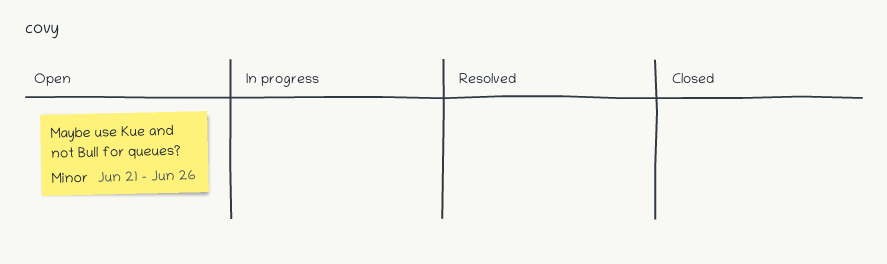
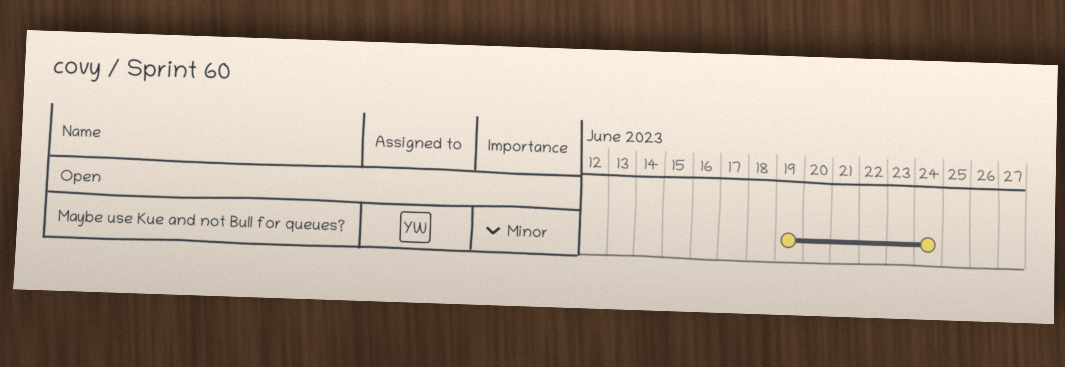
Maybe use Kue and not Bull for queues?, start: Jun 21 -> Jun 19
Maybe use Kue and not Bull for queues?, due: Jun 26 -> Jun 24

